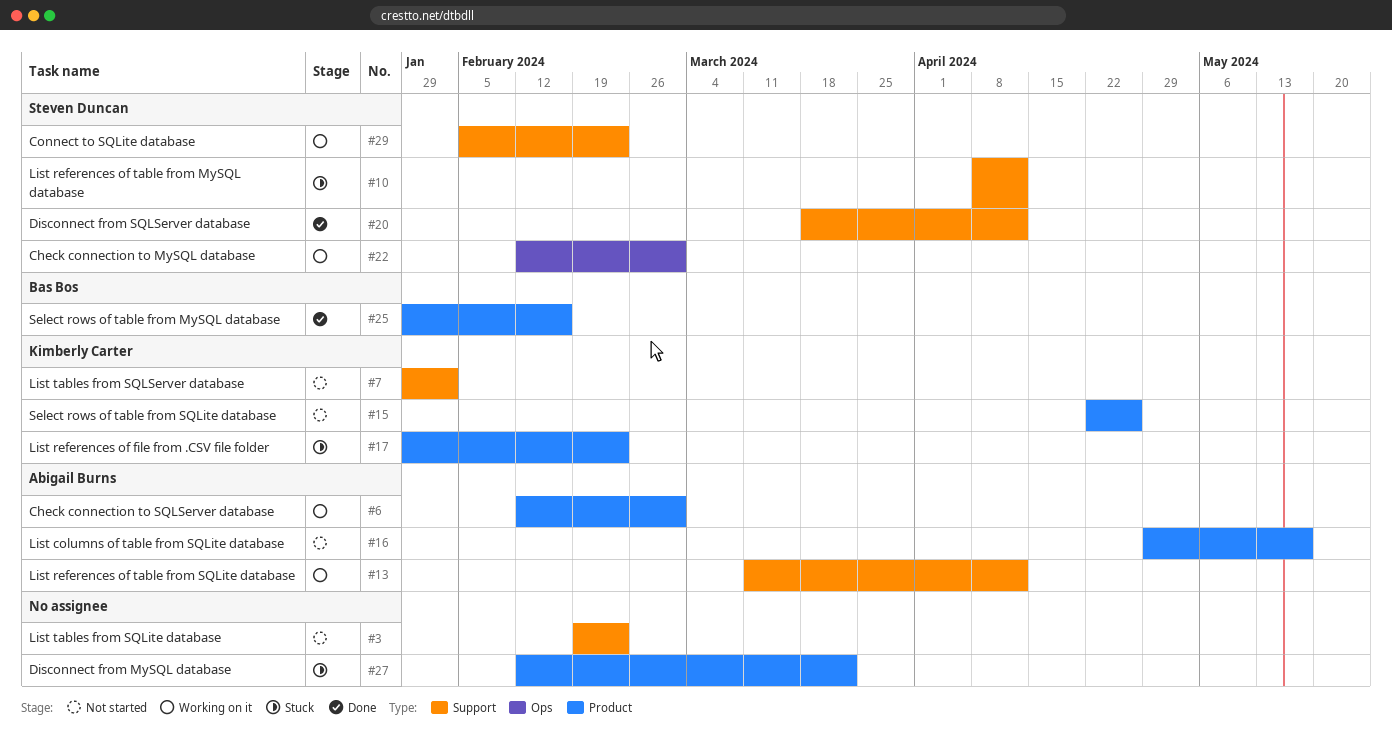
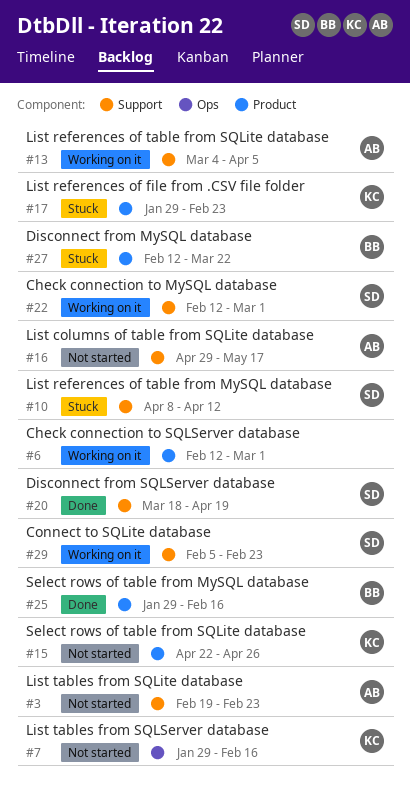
#3, owner: none -> Abigail Burns
#6, owner: Abigail Burns -> none
#7, label: Support -> Ops
#7, due: Feb 2 -> Feb 16
#13, start: Mar 11 -> Mar 4
#13, due: Apr 12 -> Apr 5
#16, label: Product -> Support
#20, due: Apr 12 -> Apr 19
#22, label: Ops -> Support
#27, owner: none -> Bas Bos

